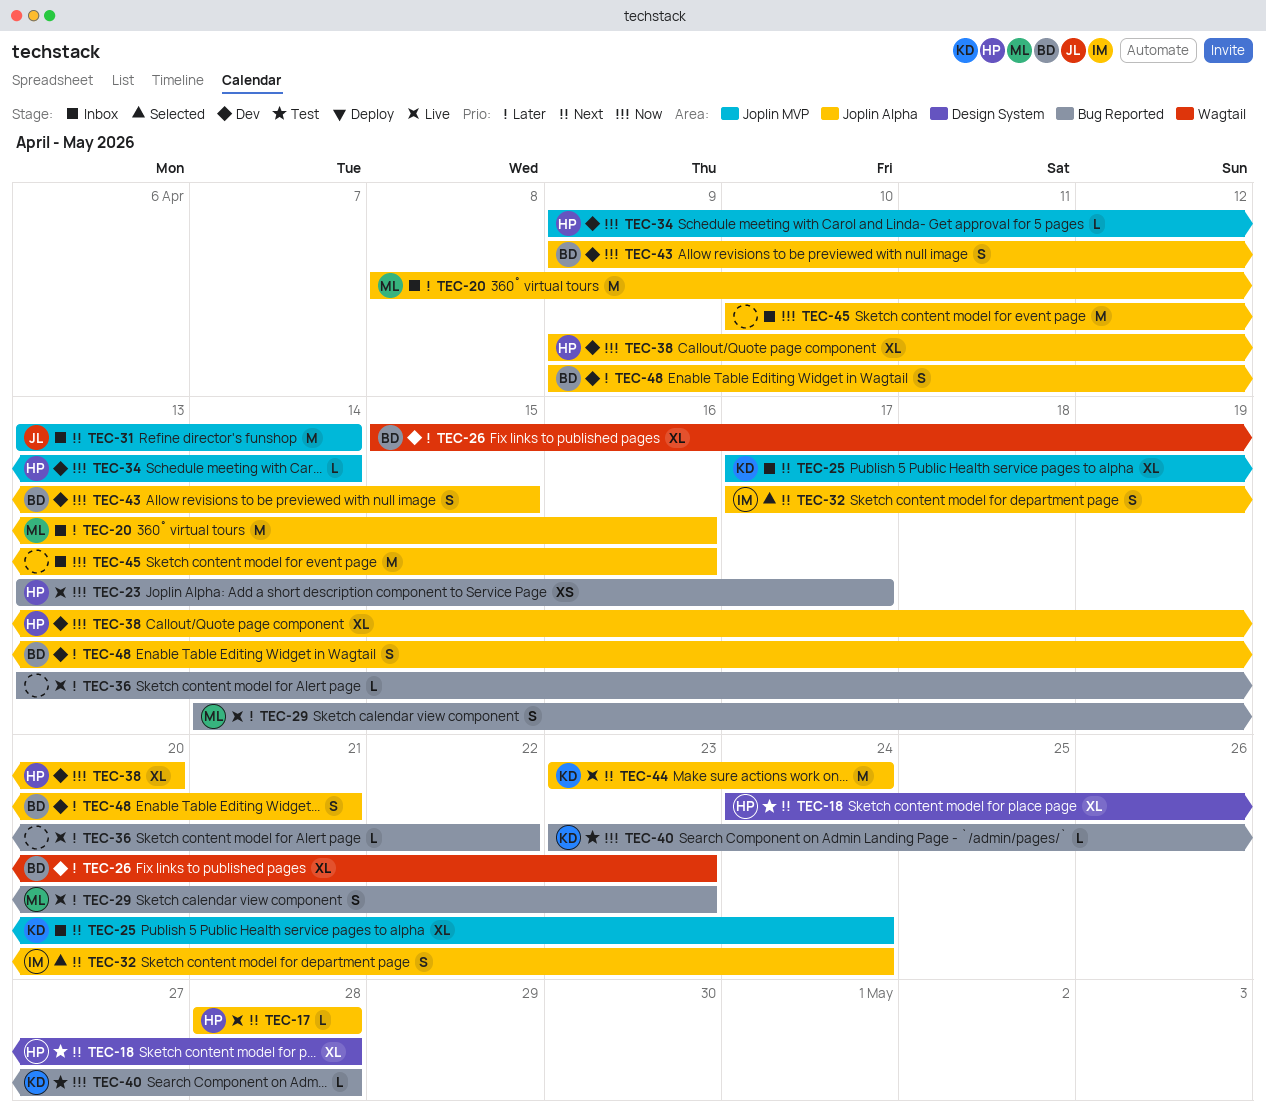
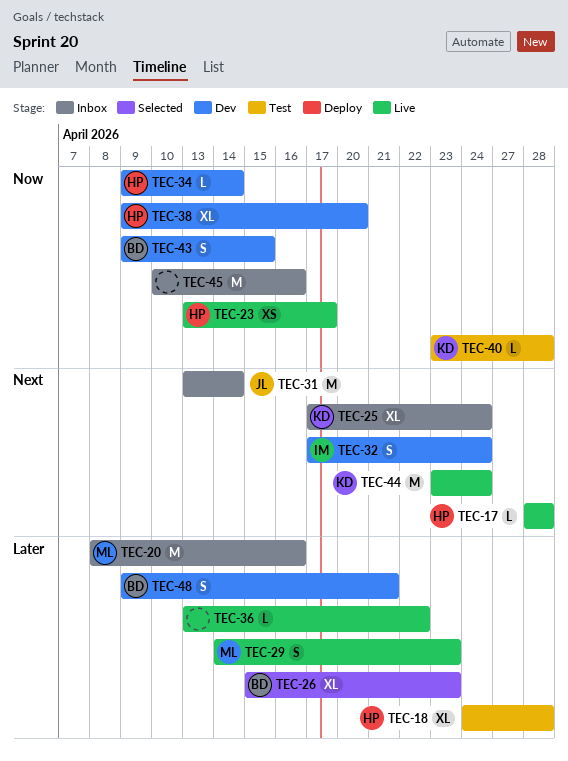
TEC-18, priority: Next -> Later
TEC-26, status: Dev -> Selected
TEC-32, status: Selected -> Dev

